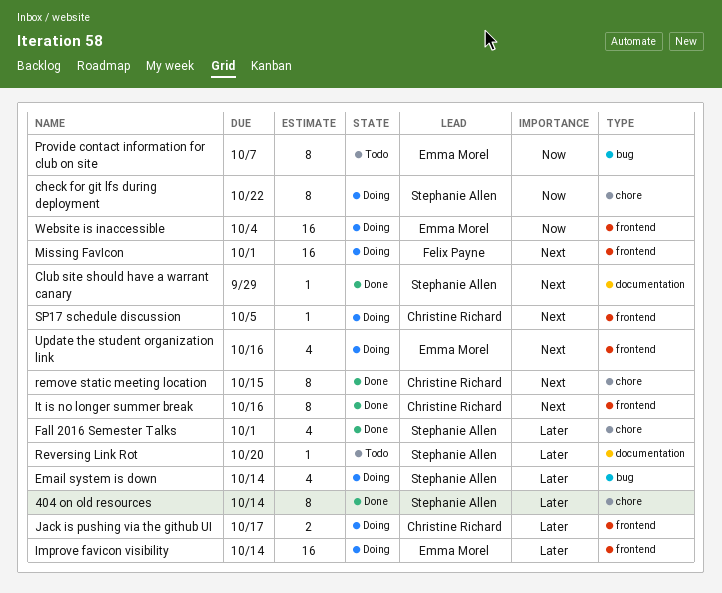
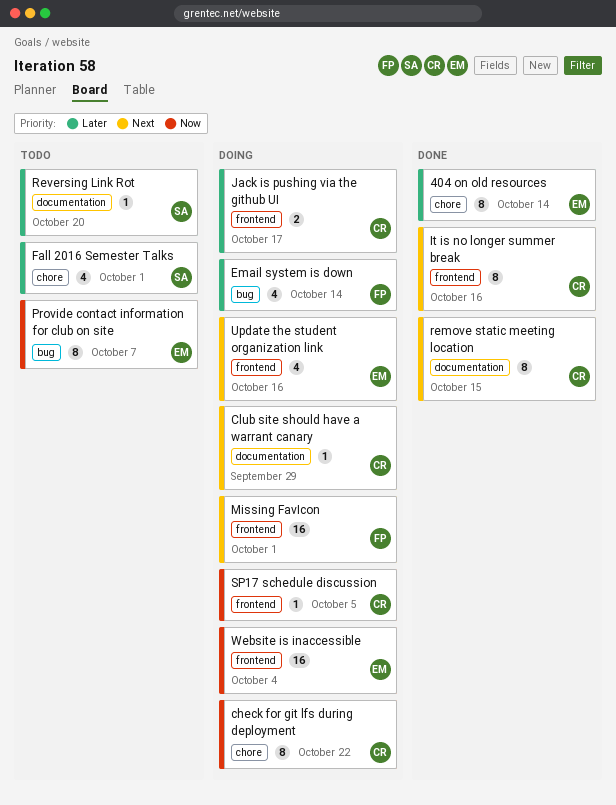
404 on old resources, owner: Stephanie Allen -> Emma Morel
check for git lfs during deployment, owner: Stephanie Allen -> Christine Richard
Club site should have a warrant canary, status: Done -> Doing
Club site should have a warrant canary, owner: Stephanie Allen -> Christine Richard
Email system is down, owner: Stephanie Allen -> Felix Payne
Fall 2016 Semester Talks, status: Done -> Todo
Improve favicon visibility: present -> none
remove static meeting location, label: chore -> documentation
SP17 schedule discussion, priority: Next -> Now

